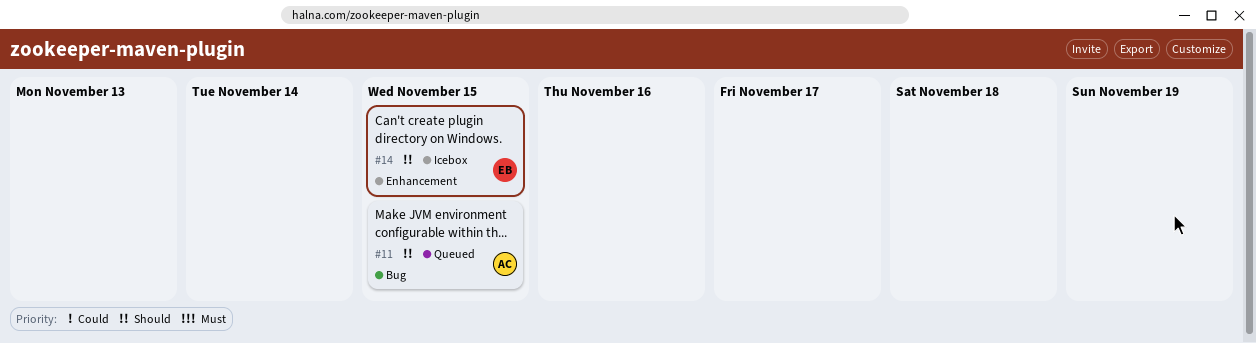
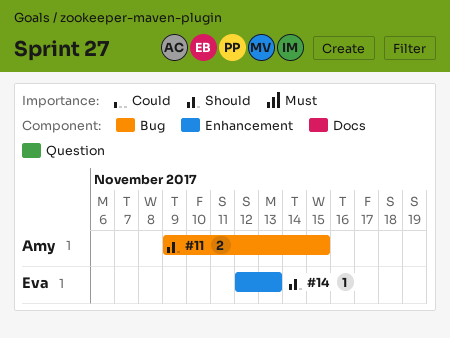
#14, due: Nov 15 -> Nov 13

